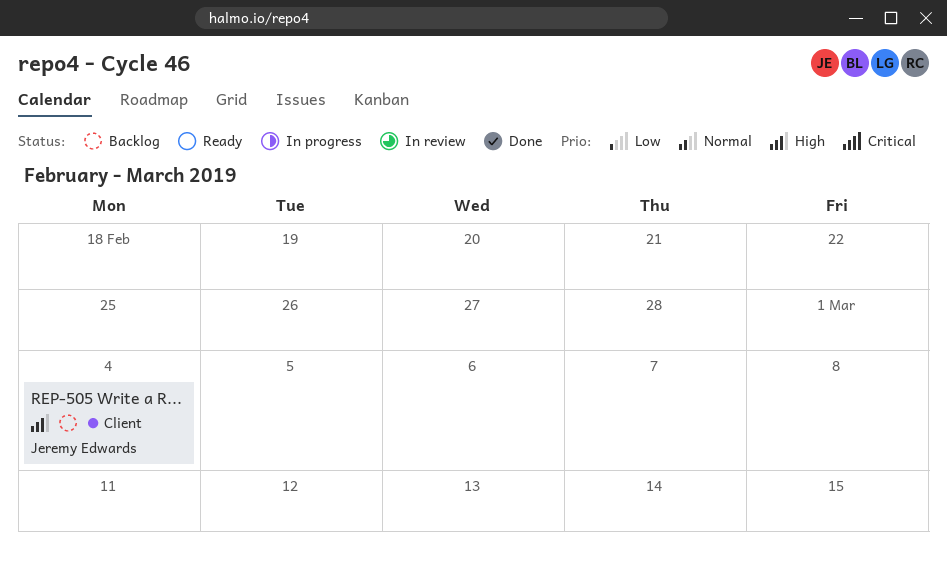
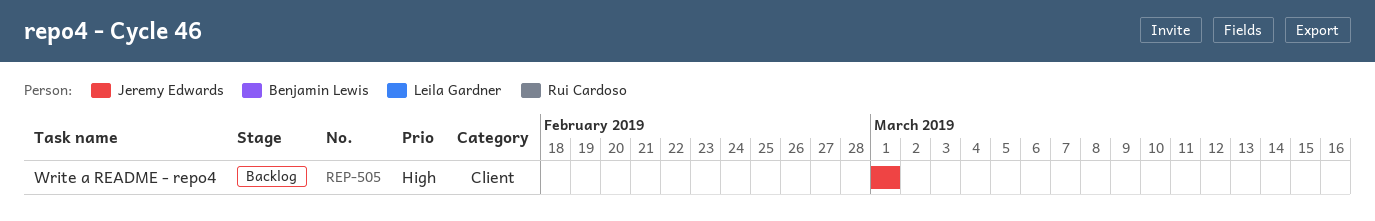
REP-505, due: Mar 4 -> Mar 1

